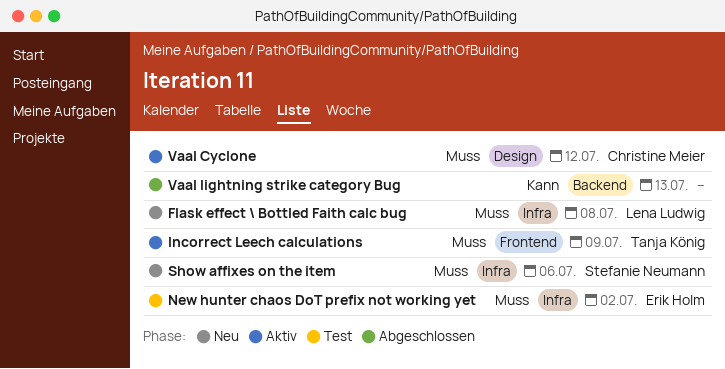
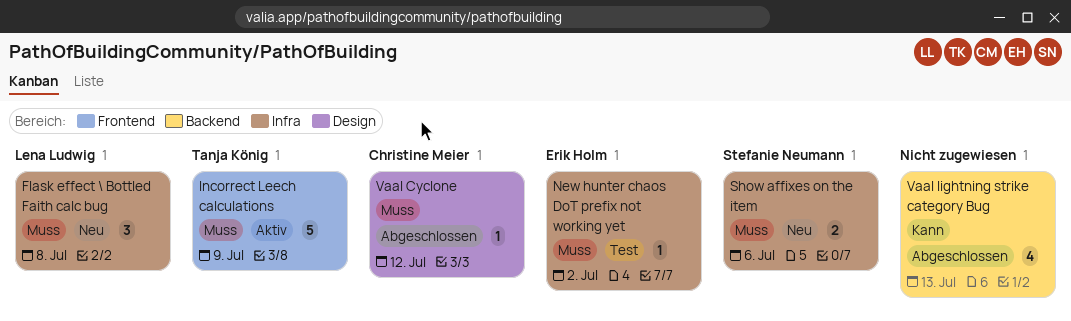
Vaal Cyclone, status: Aktiv -> Abgeschlossen

